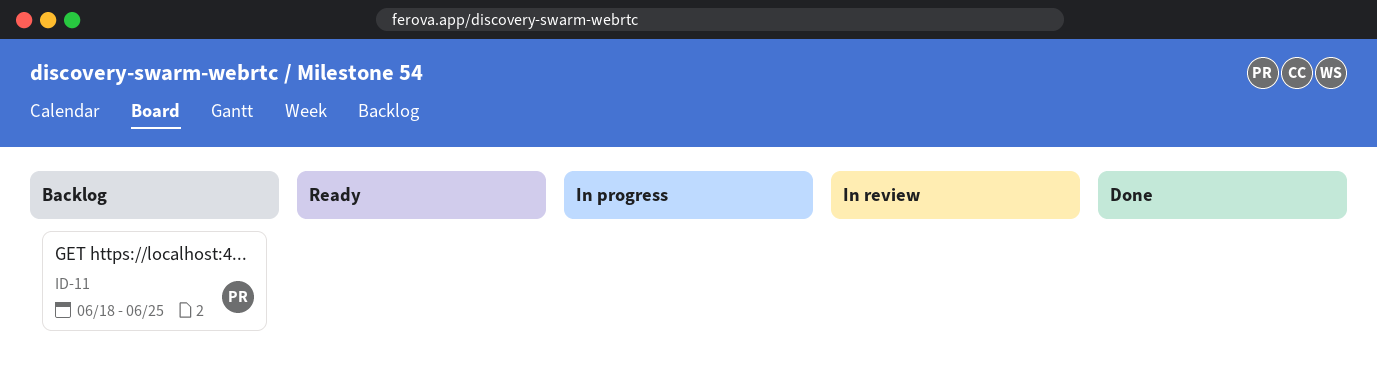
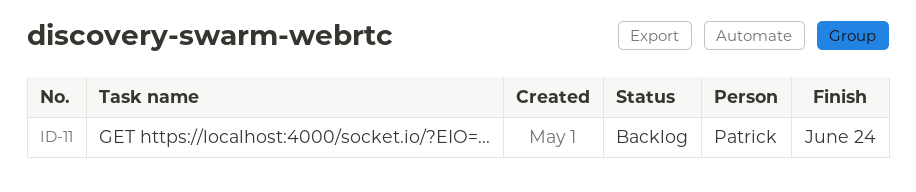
ID-11, due: Jun 25 -> Jun 24

